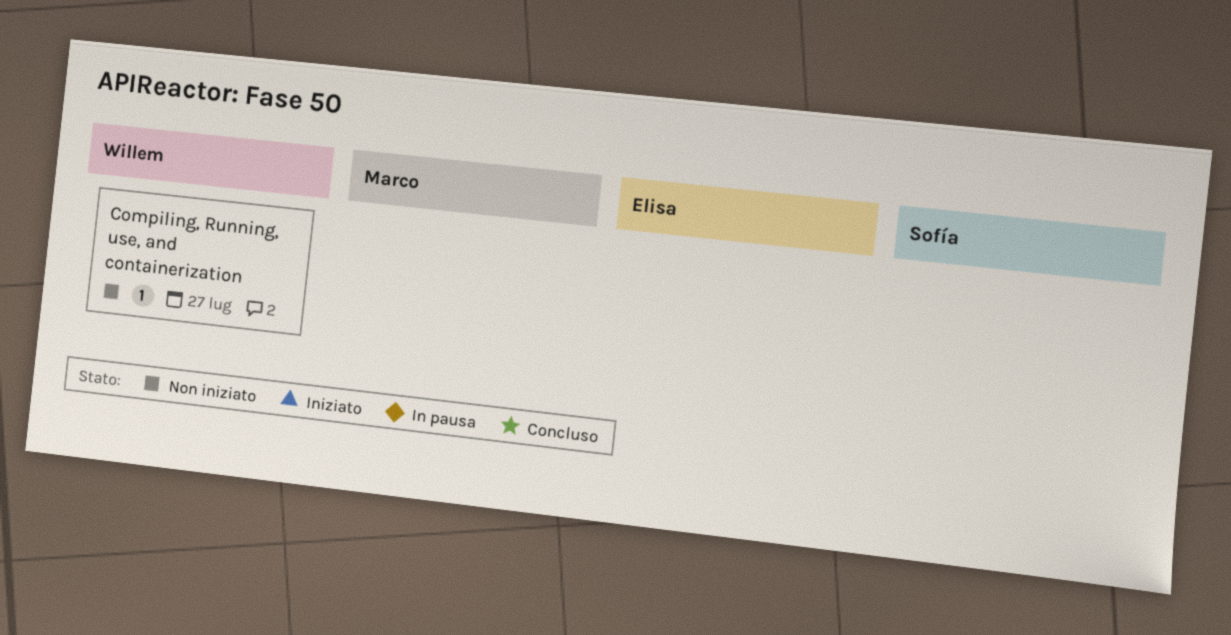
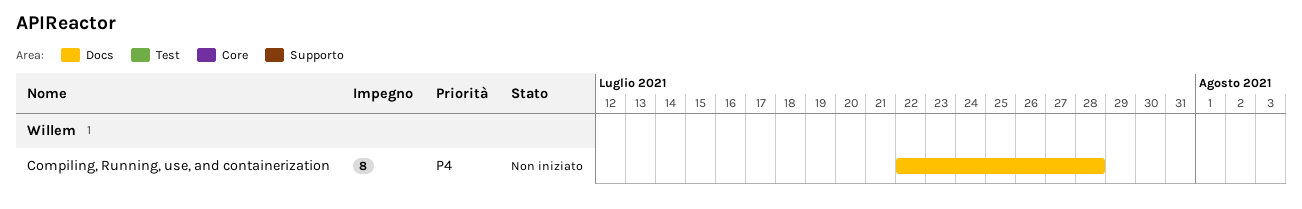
Compiling, Running, use, and containerization, estimate: 1 -> 8
Compiling, Running, use, and containerization, due: Jul 27 -> Jul 28

